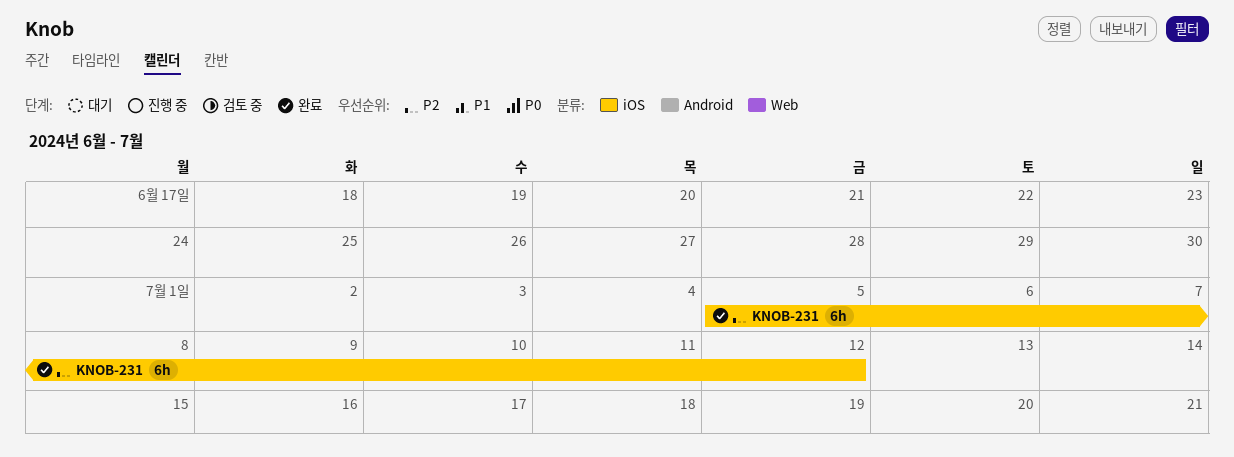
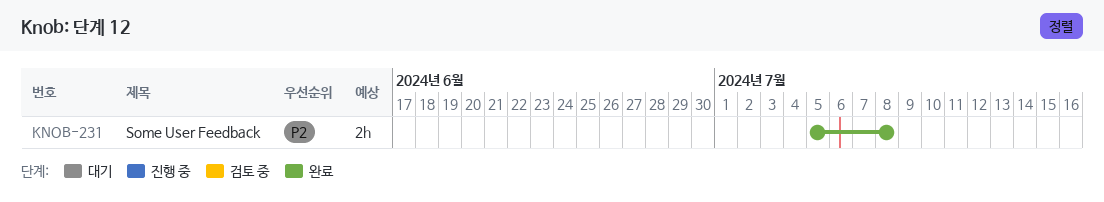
KNOB-231, estimate: 6h -> 2h
KNOB-231, due: Jul 12 -> Jul 8

